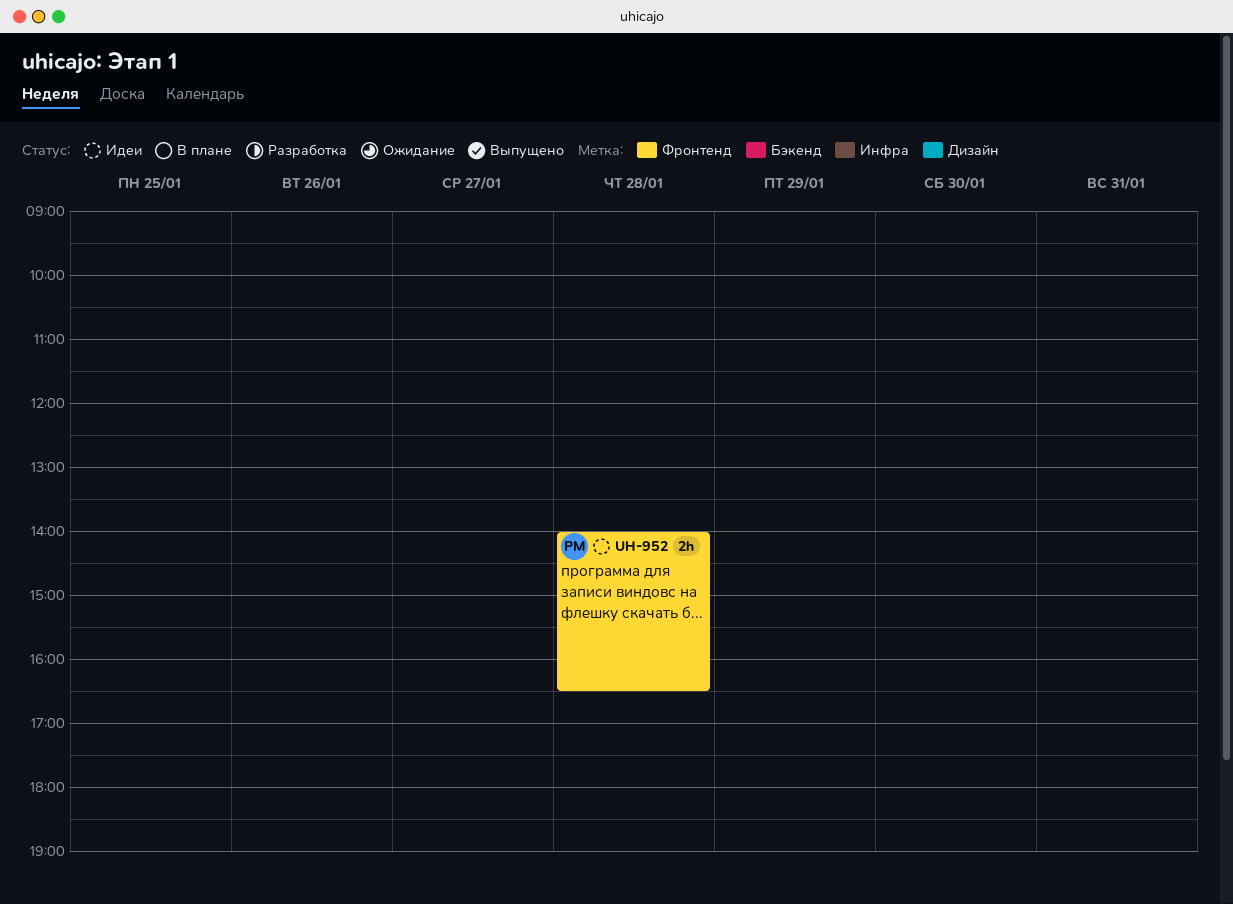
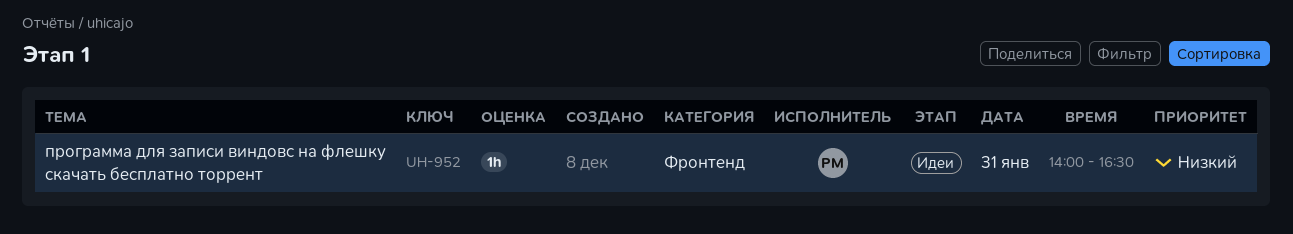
UH-952, estimate: 2h -> 1h
UH-952, day: Jan 28 -> Jan 31

